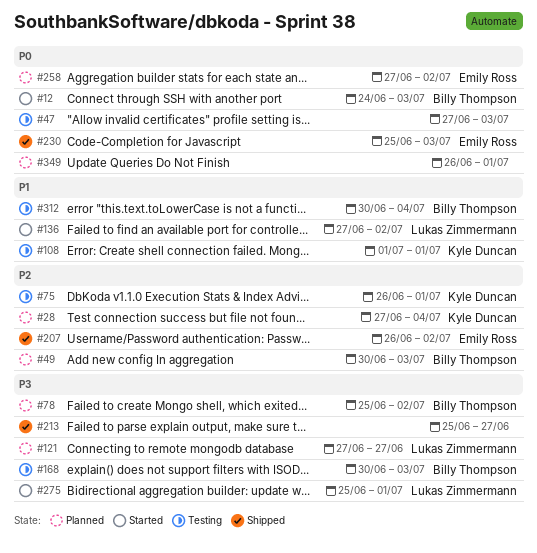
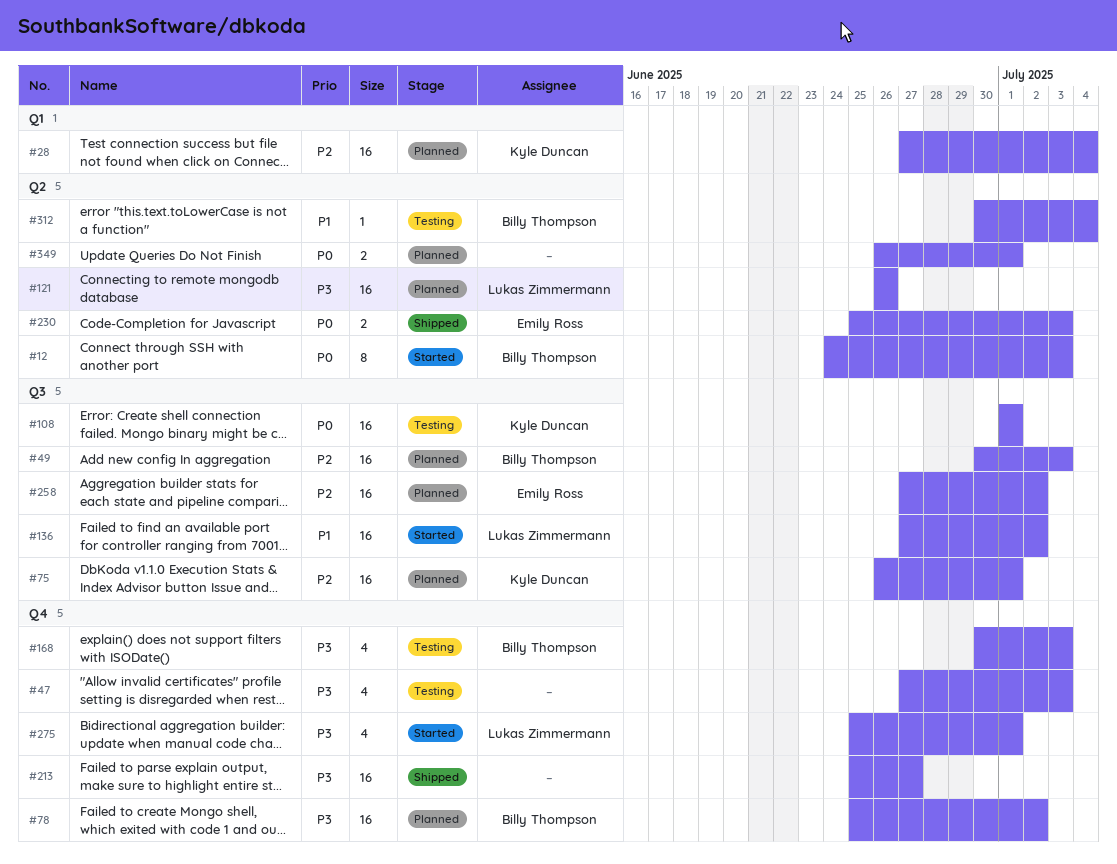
#47, priority: P0 -> P3
#75, status: Testing -> Planned
#108, priority: P1 -> P0
#121, start: Jun 27 -> Jun 26
#121, due: Jun 27 -> Jun 26
#207: present -> none
#258, priority: P0 -> P2

